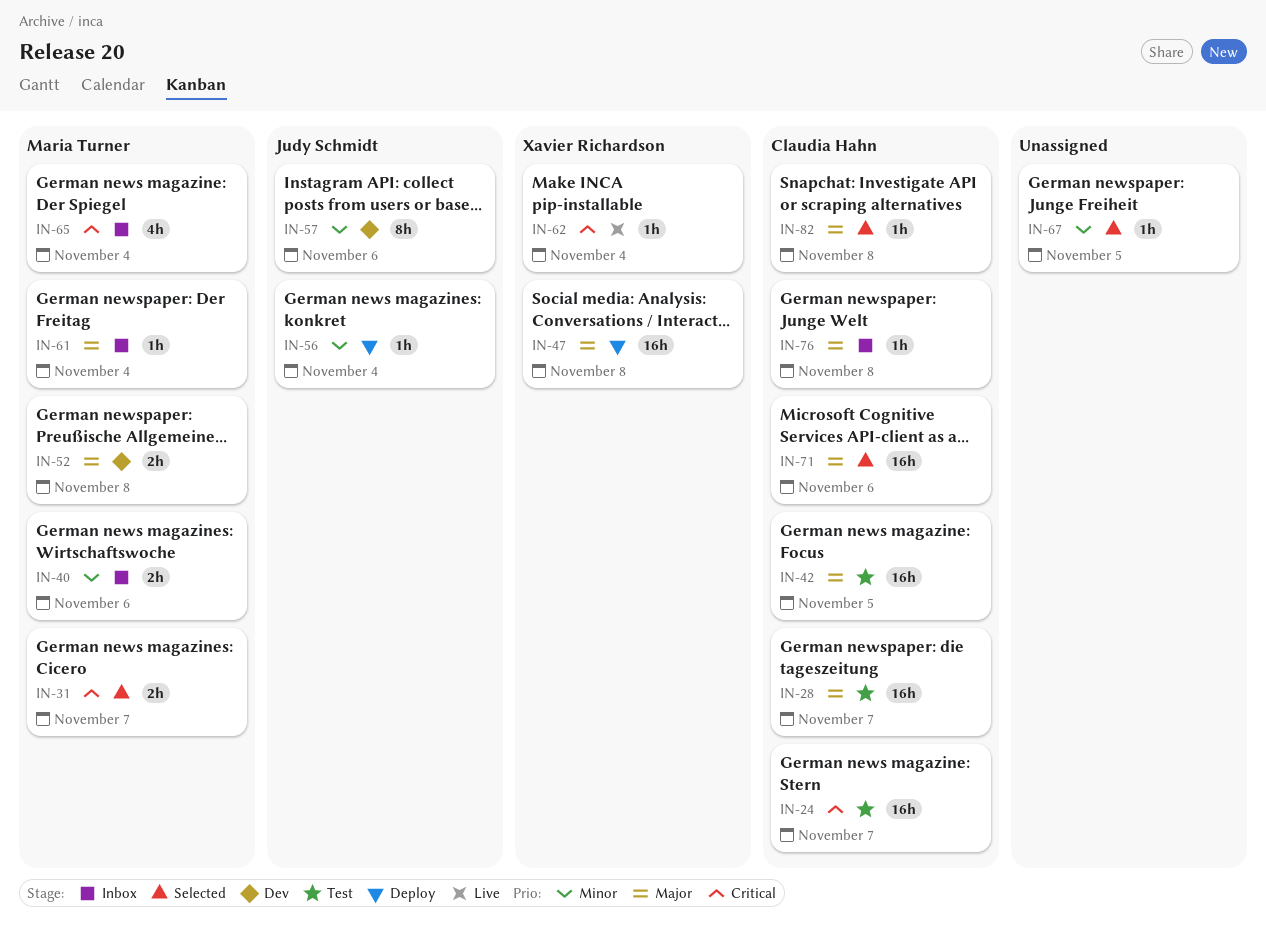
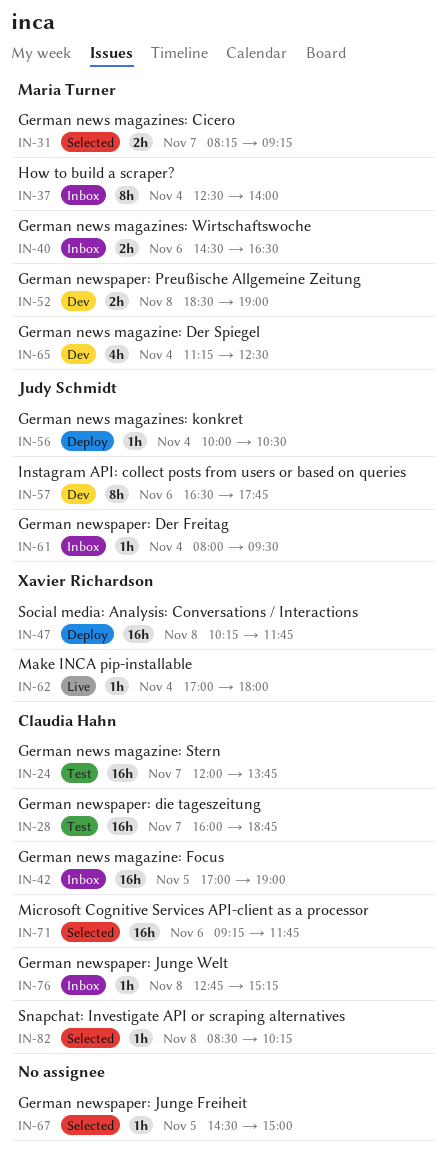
IN-37: none -> present
IN-42, status: Test -> Inbox
IN-61, owner: Maria Turner -> Judy Schmidt
IN-65, status: Inbox -> Dev

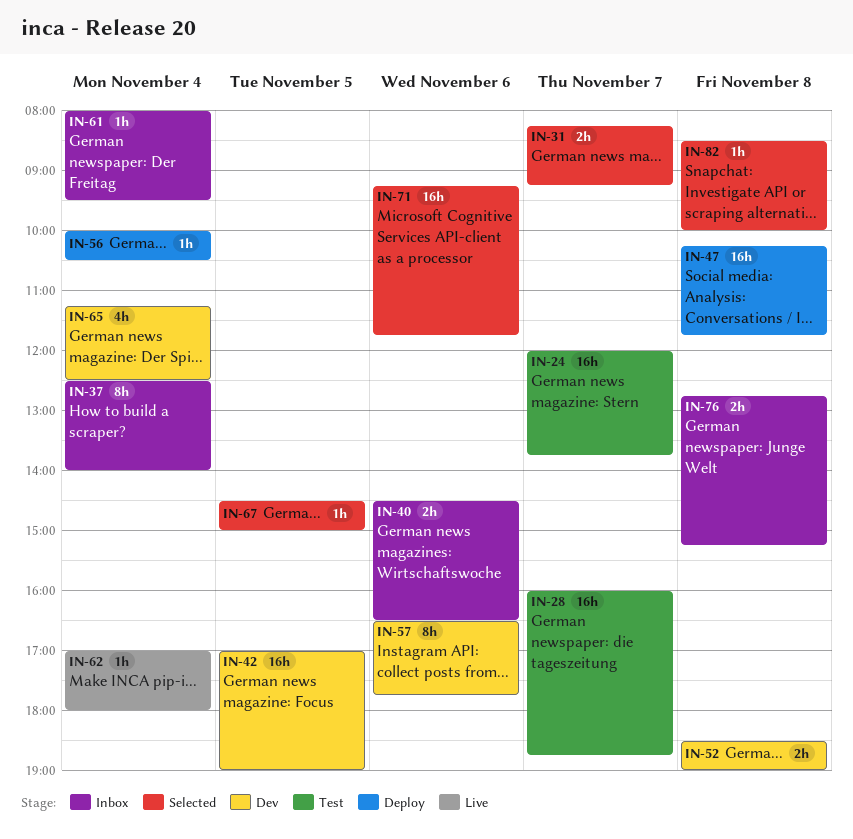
IN-42, status: Inbox -> Dev
IN-76, estimate: 1h -> 2h
IN-82, ends: 10:15 -> 10:00

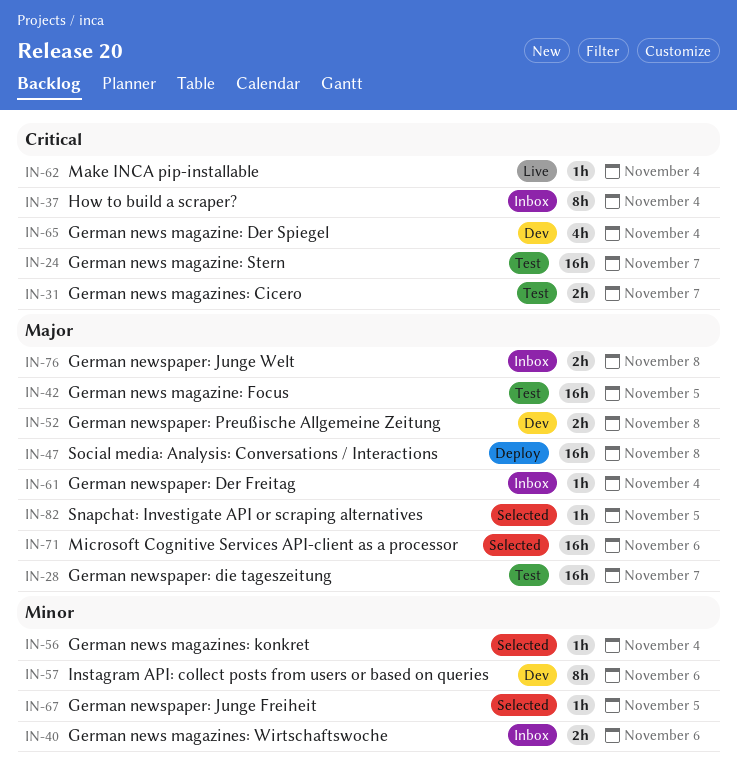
IN-31, status: Selected -> Test
IN-42, status: Dev -> Test
IN-56, status: Deploy -> Selected
IN-82, day: Nov 8 -> Nov 5

